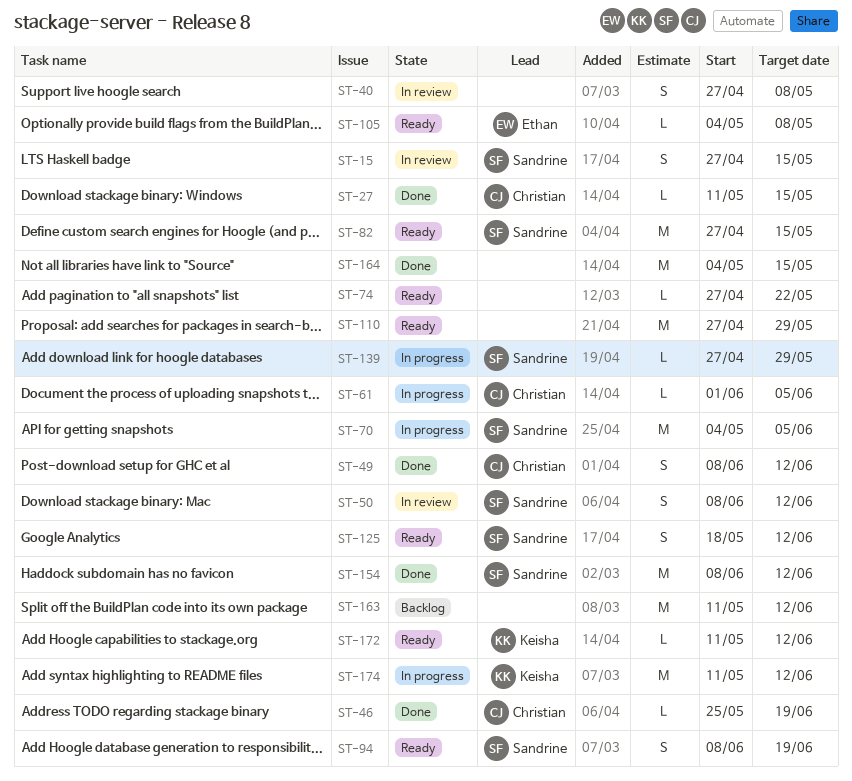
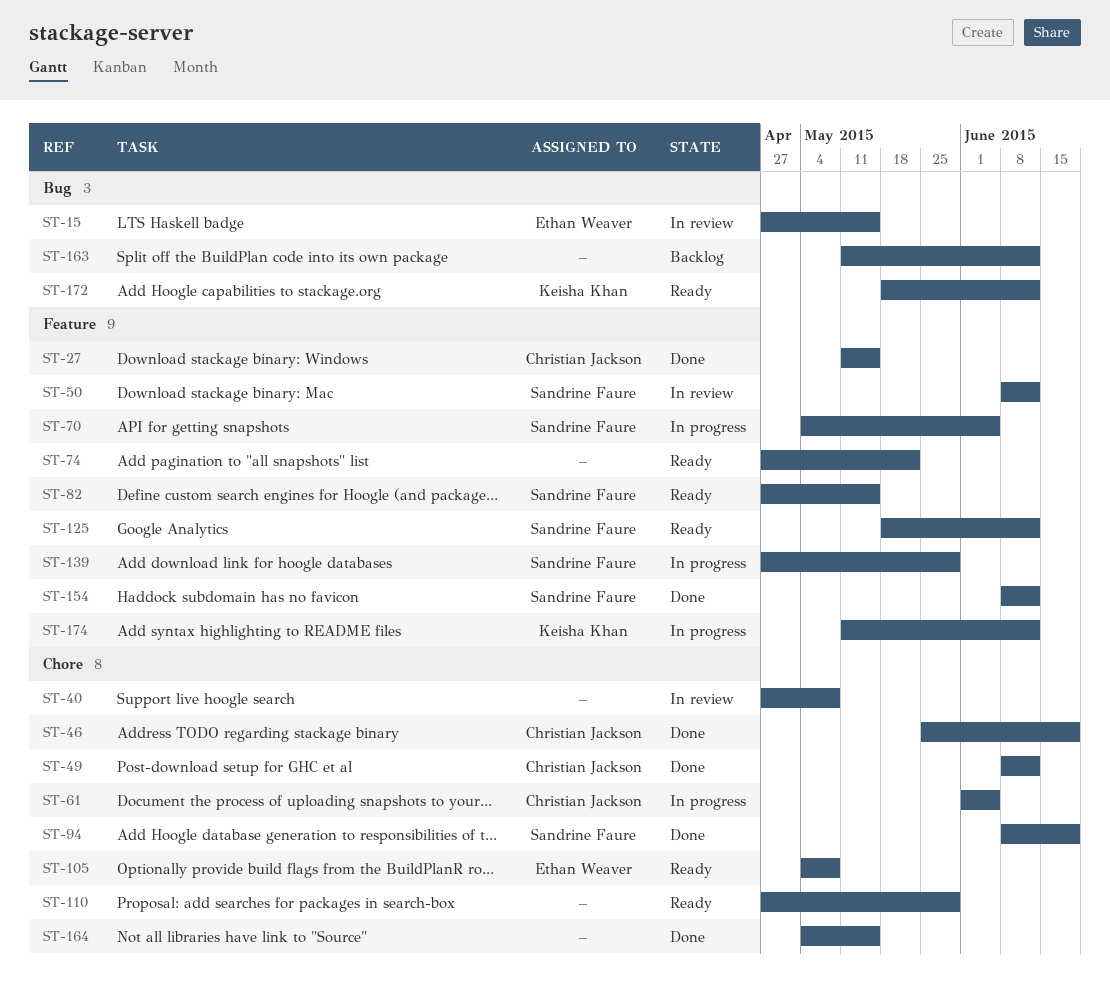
ST-15, owner: Sandrine Faure -> Ethan Weaver
ST-94, status: Ready -> Done
ST-172, start: May 11 -> May 18

